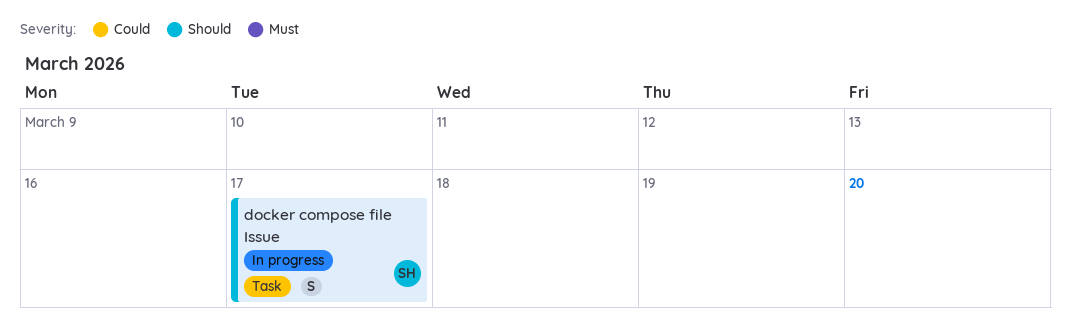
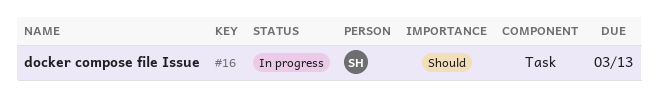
docker compose file Issue, due: Mar 17 -> Mar 13

